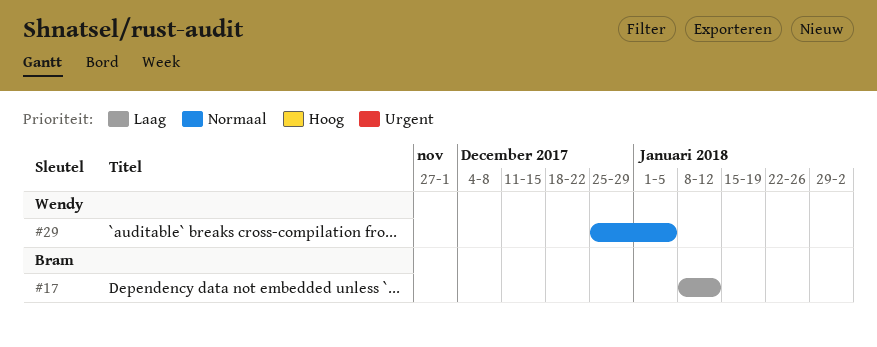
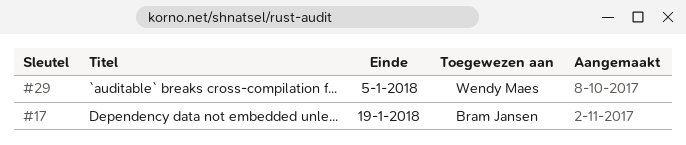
#17, due: Jan 12 -> Jan 19

